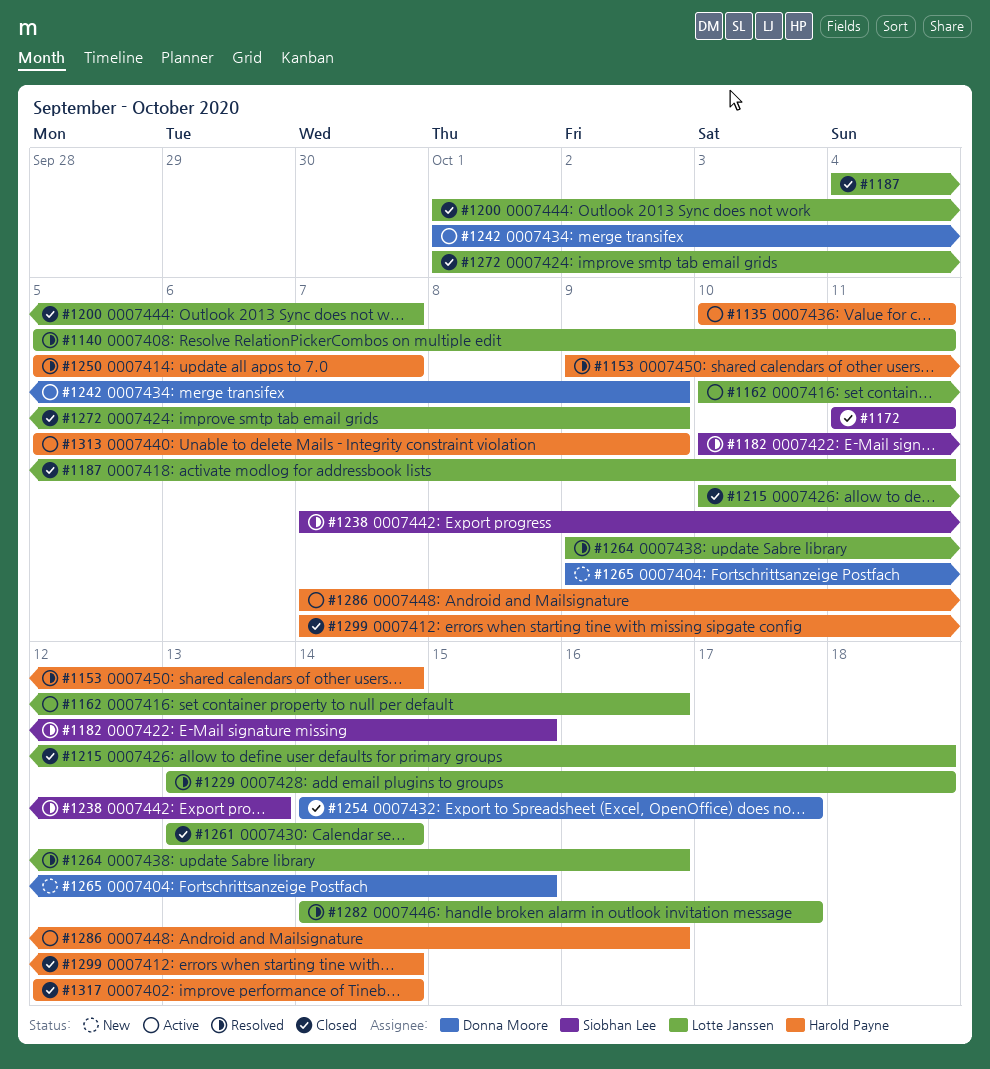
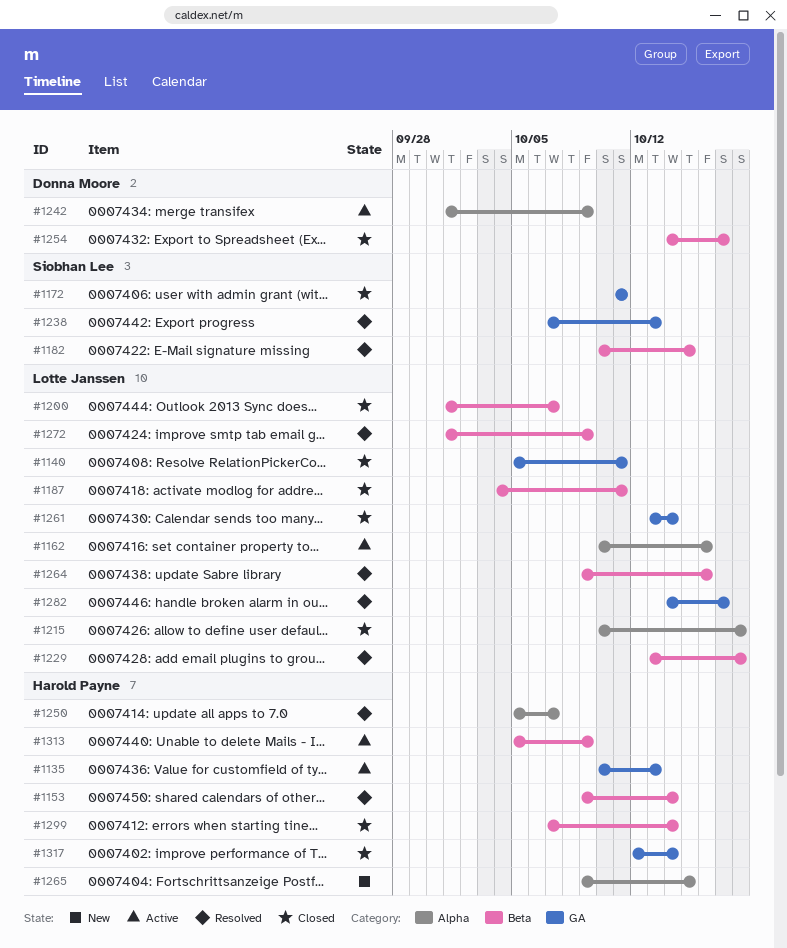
#1135, due: Oct 11 -> Oct 13
#1140, status: Resolved -> Closed
#1265, owner: Donna Moore -> Harold Payne
#1272, status: Closed -> Resolved
#1286: present -> none

